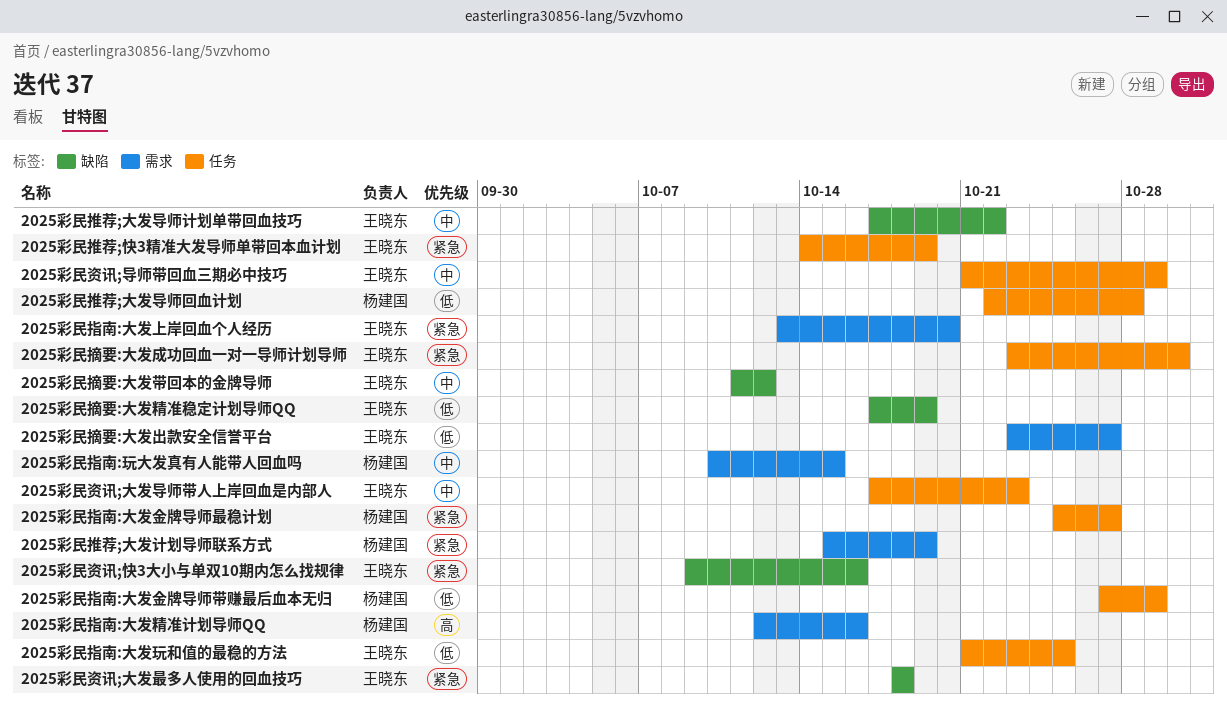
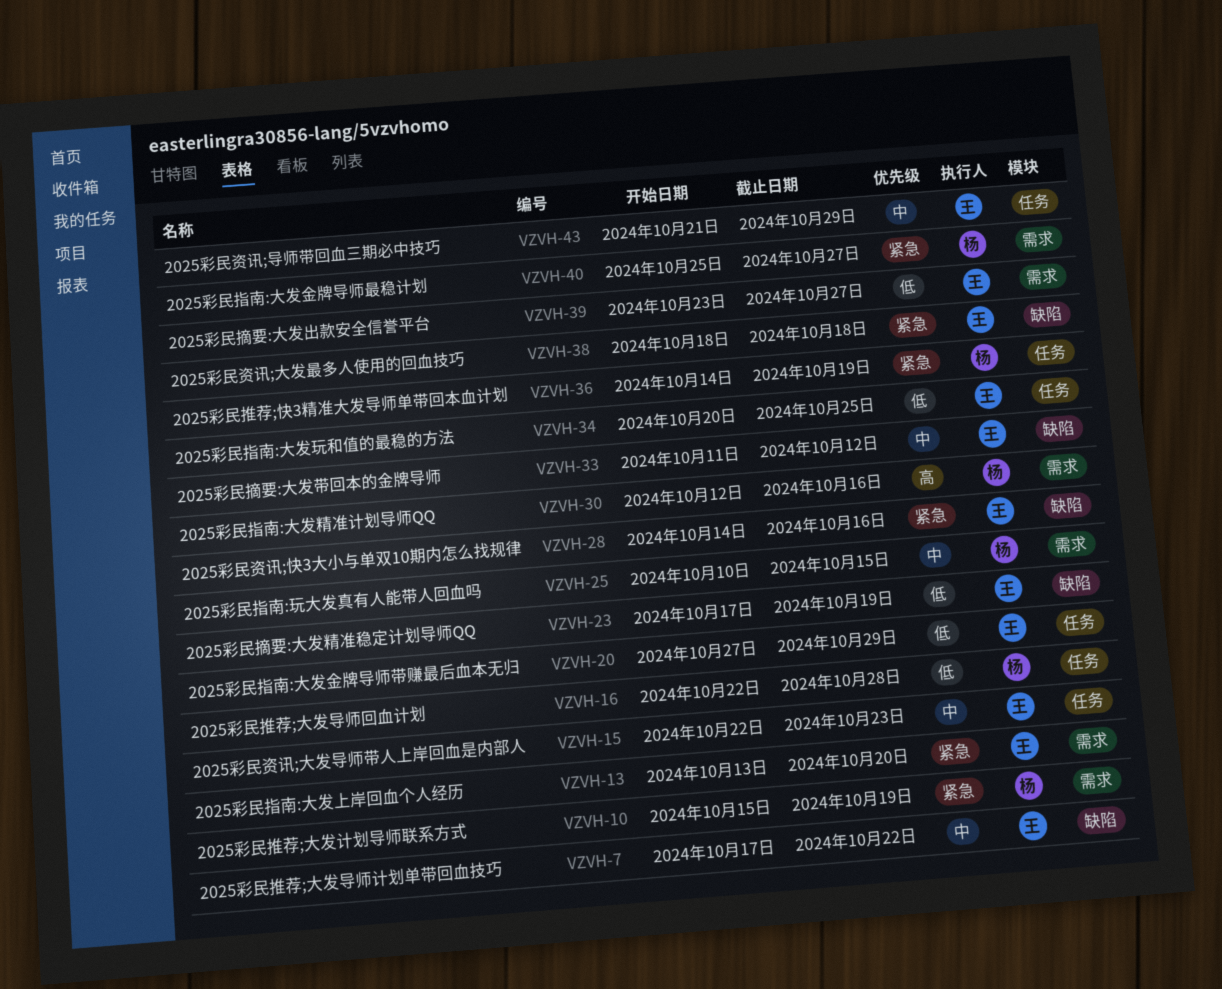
2025彩民指南:大发玩和值的最稳的方法, start: Oct 21 -> Oct 20
2025彩民指南:大发金牌导师带赚最后血本无归, owner: 杨建国 -> 王晓东
2025彩民指南:大发金牌导师最稳计划, label: 任务 -> 需求
2025彩民推荐;快3精准大发导师单带回本血计划, owner: 王晓东 -> 杨建国
2025彩民摘要:大发成功回血一对一导师计划导师: present -> none
2025彩民资讯;大发导师带人上岸回血是内部人, start: Oct 17 -> Oct 22
2025彩民资讯;快3大小与单双10期内怎么找规律, start: Oct 9 -> Oct 14

